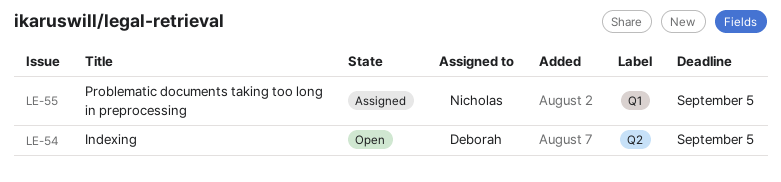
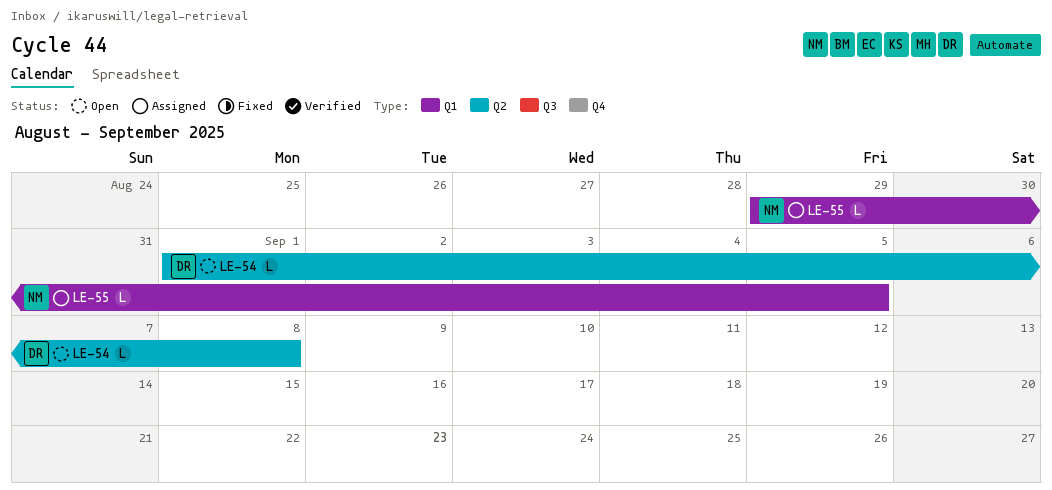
LE-54, due: Sep 5 -> Sep 8

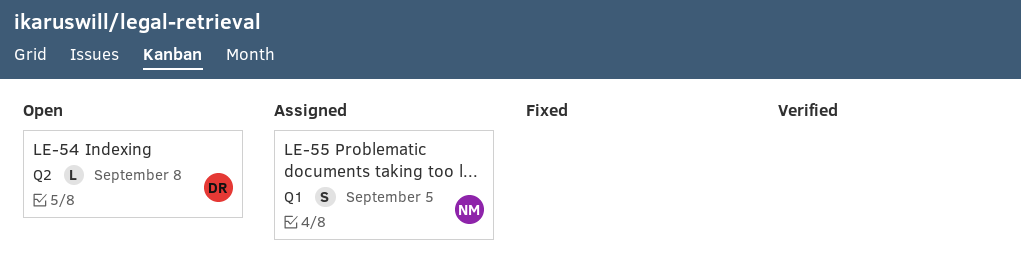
LE-55, estimate: L -> S

